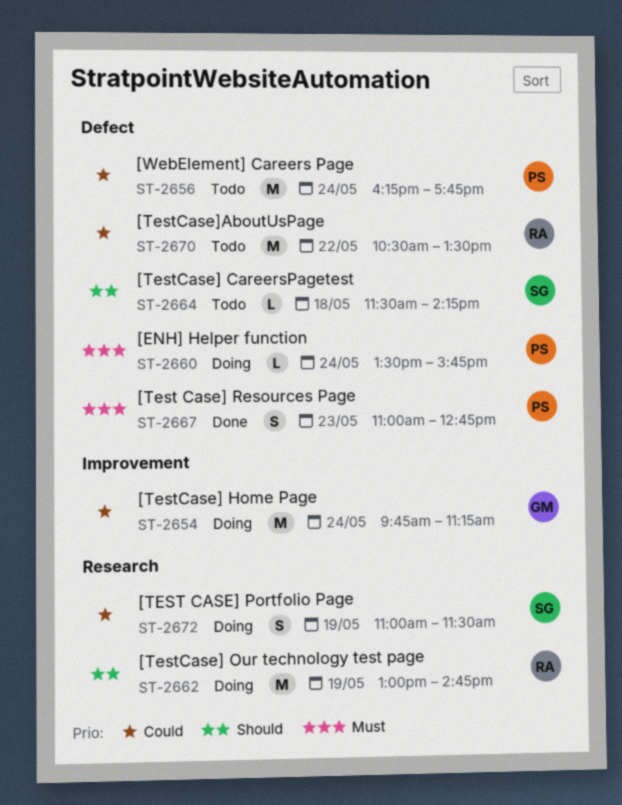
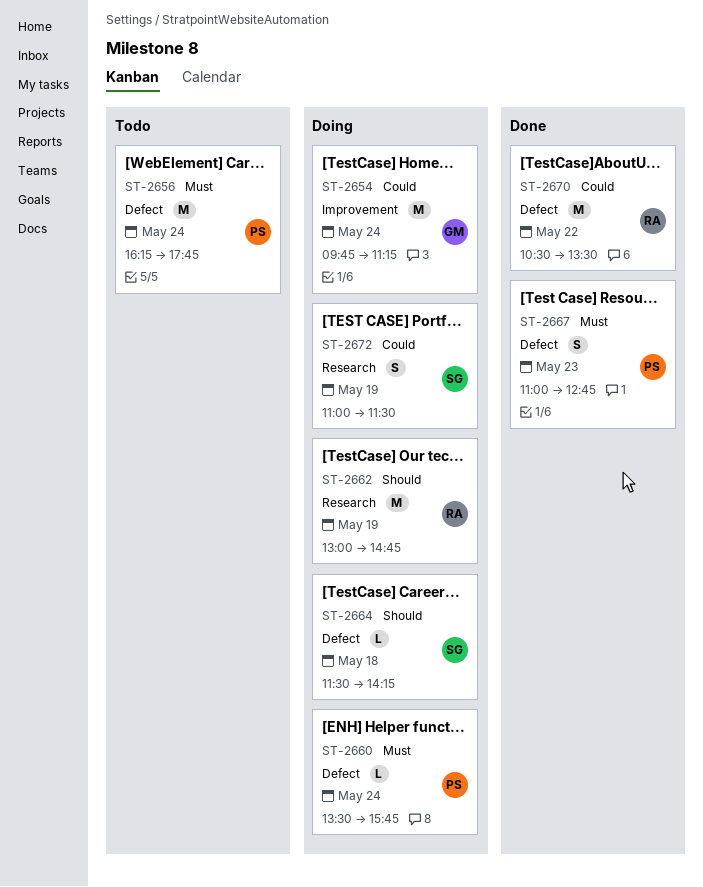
ST-2656, priority: Could -> Must
ST-2664, status: Todo -> Doing
ST-2670, status: Todo -> Done

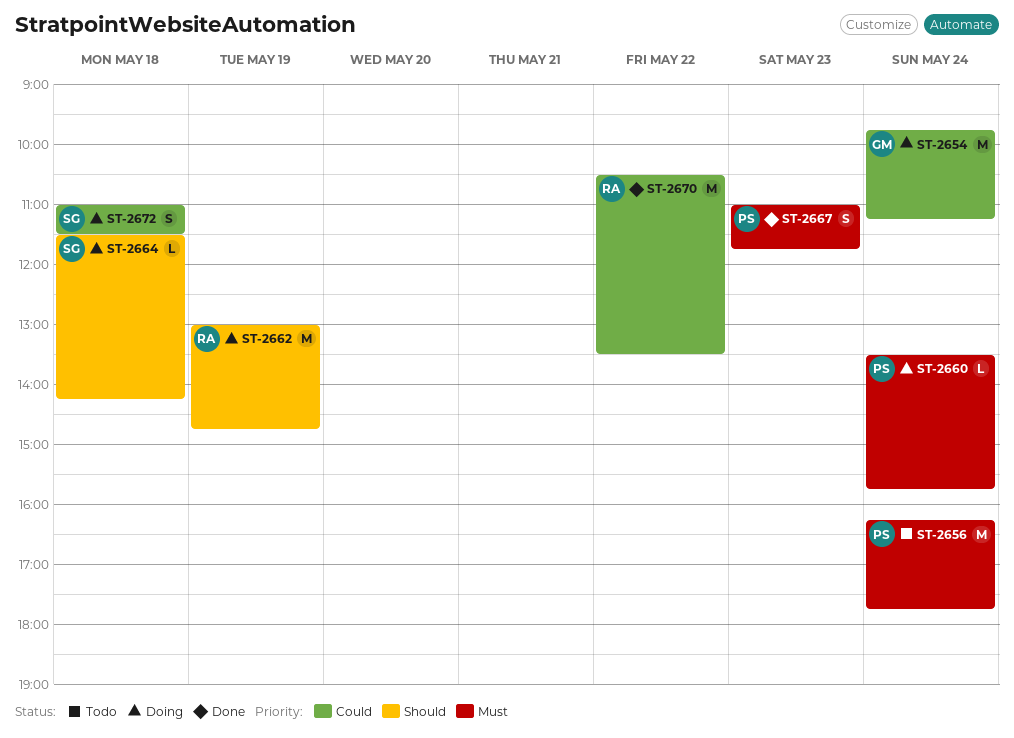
ST-2667, ends: 12:45 -> 11:45
ST-2672, day: May 19 -> May 18

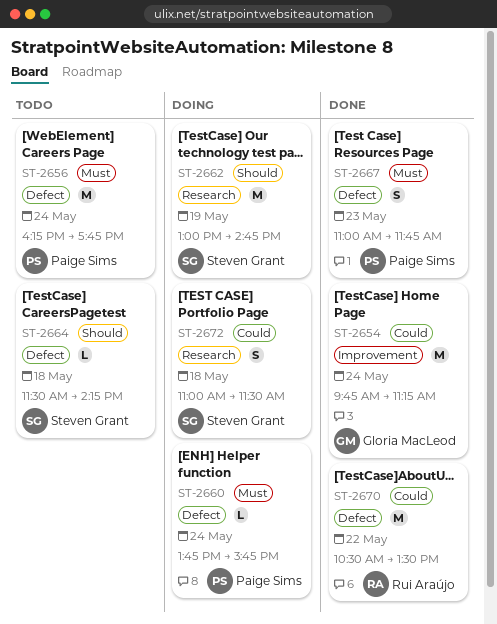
ST-2654, status: Doing -> Done
ST-2660, begins: 13:30 -> 13:45
ST-2662, owner: Rui Araújo -> Steven Grant
ST-2664, status: Doing -> Todo

